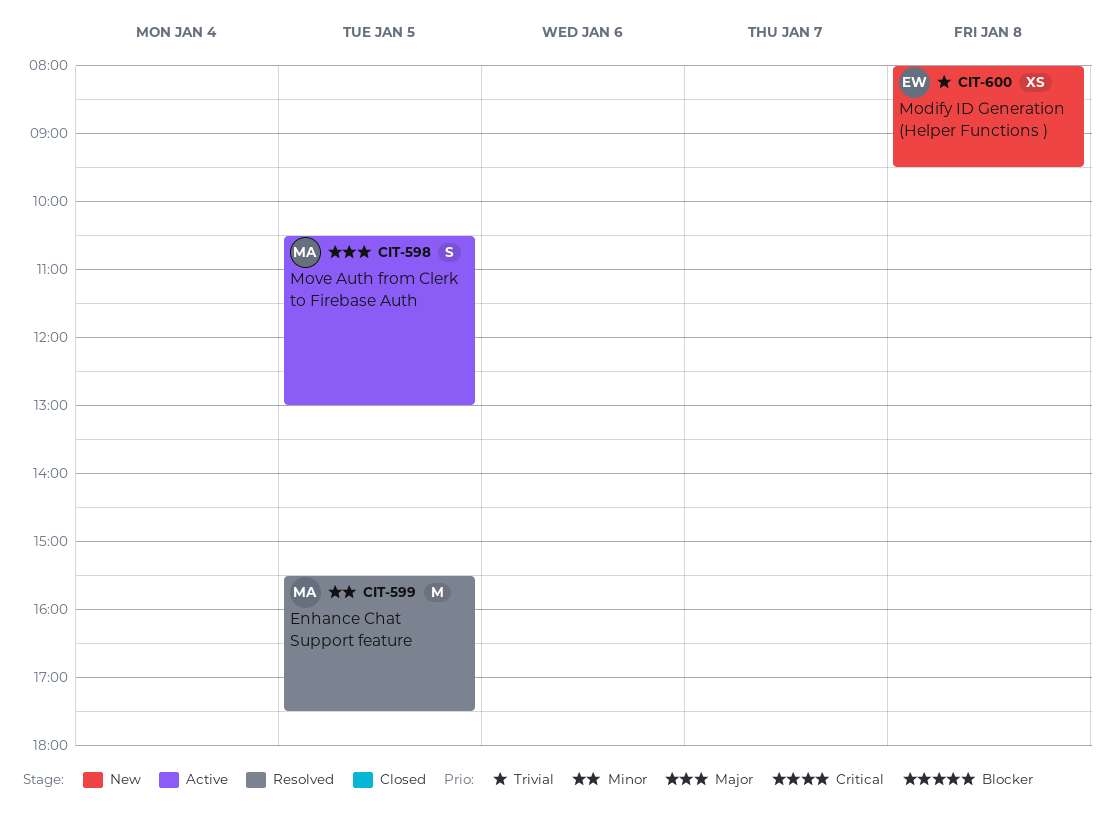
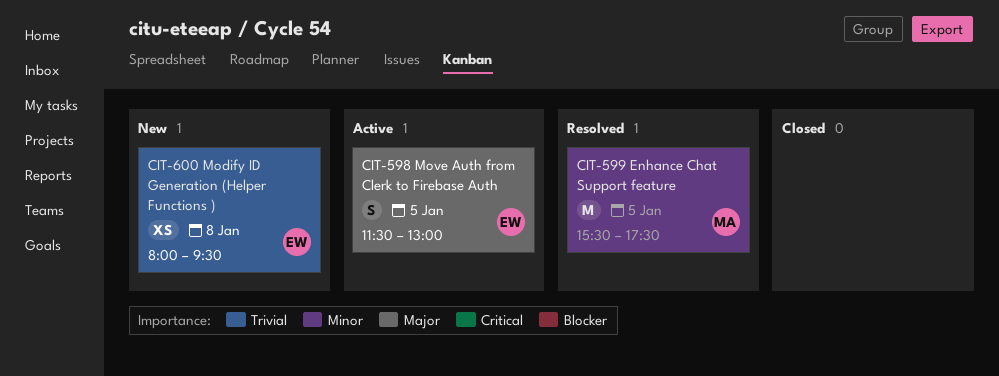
CIT-598, owner: MA -> EW
CIT-598, begins: 10:30 -> 11:30

